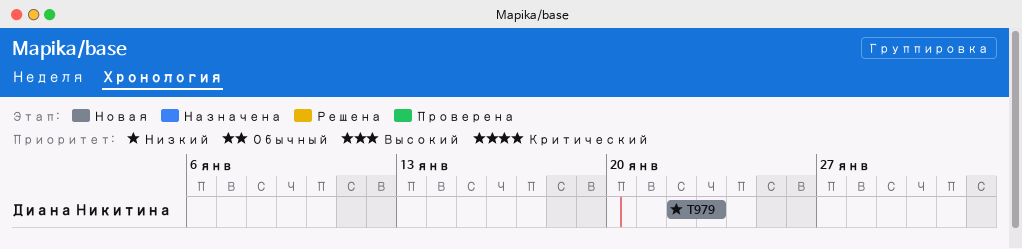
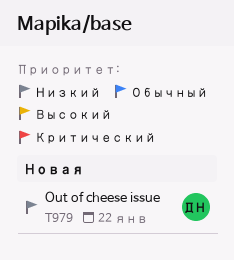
T979, due: Jan 23 -> Jan 22

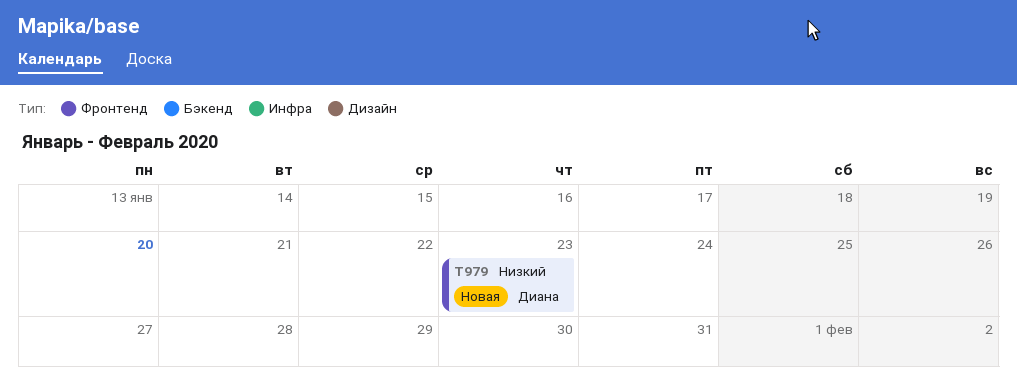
T979, due: Jan 22 -> Jan 23

